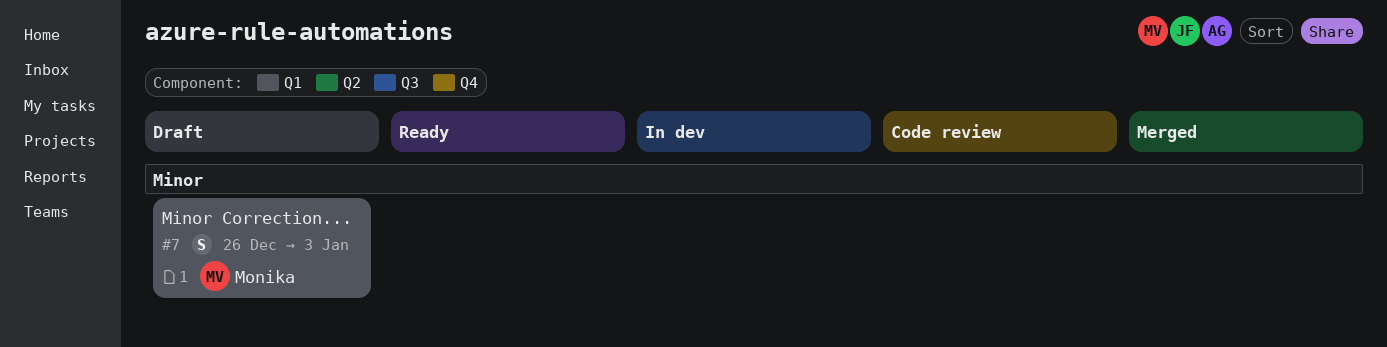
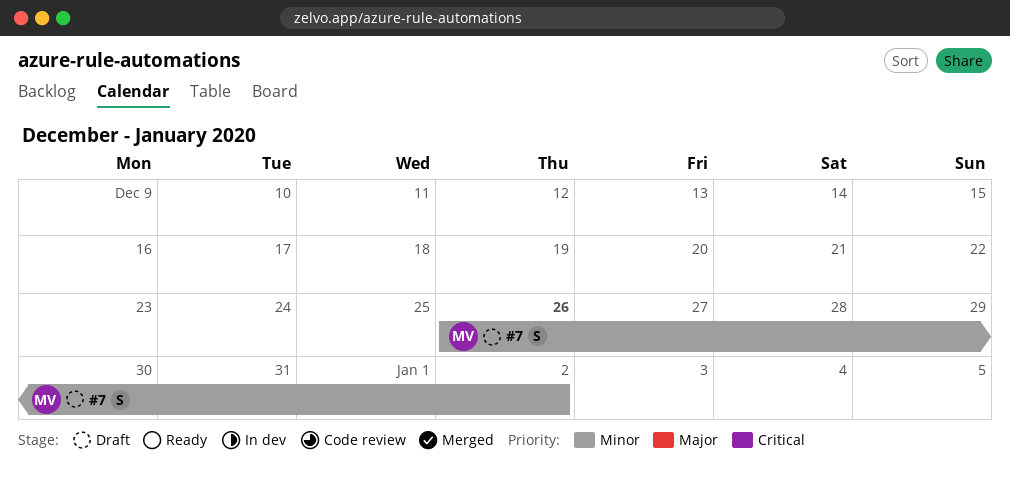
#7, due: Jan 3 -> Jan 2

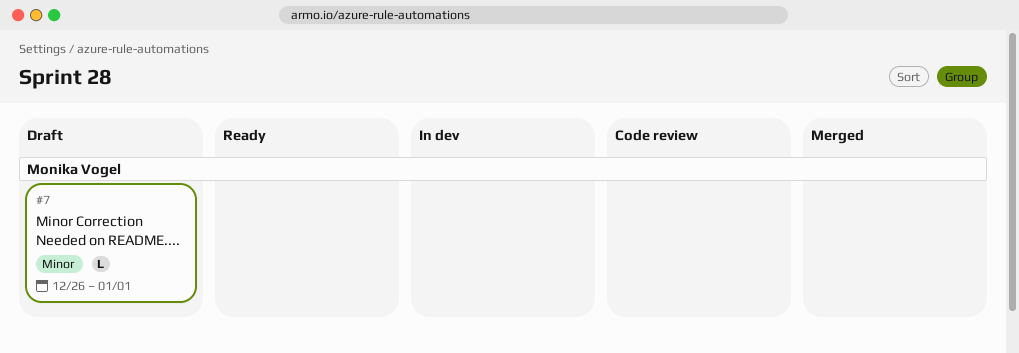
#7, estimate: S -> L
#7, due: Jan 2 -> Jan 1

